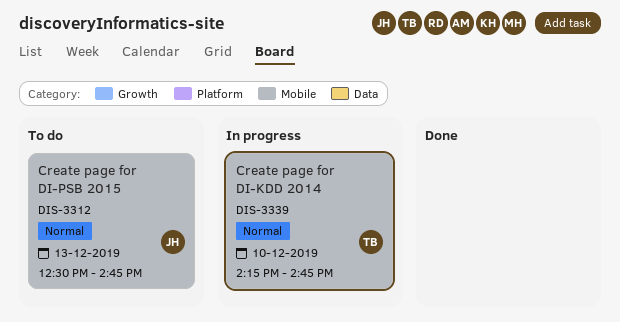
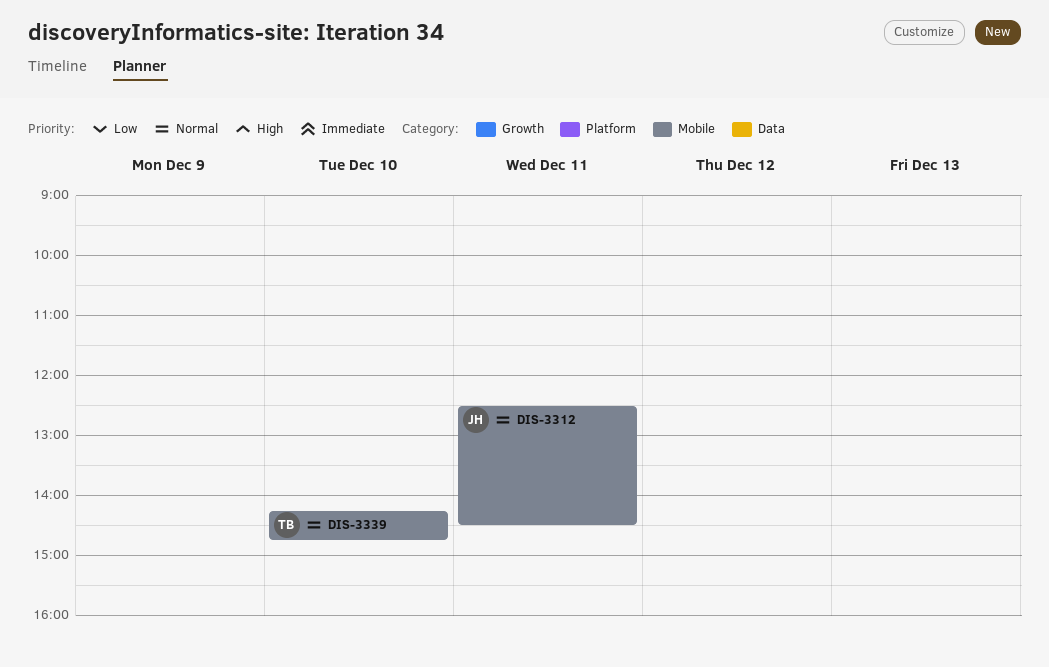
DIS-3312, day: Dec 13 -> Dec 11
DIS-3312, ends: 14:45 -> 14:30

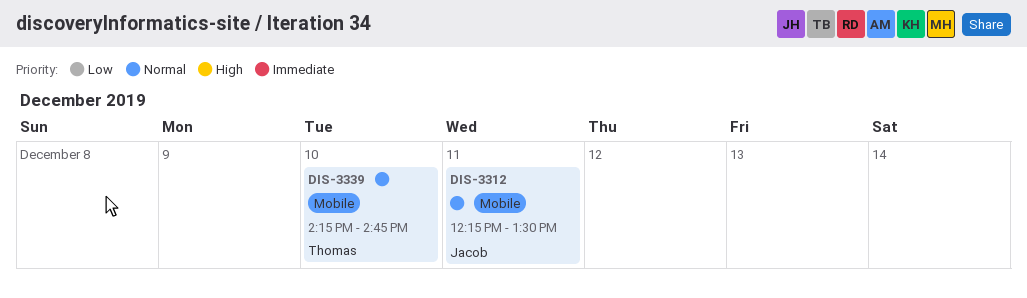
DIS-3312, begins: 12:30 -> 12:15
DIS-3312, ends: 14:30 -> 13:30

